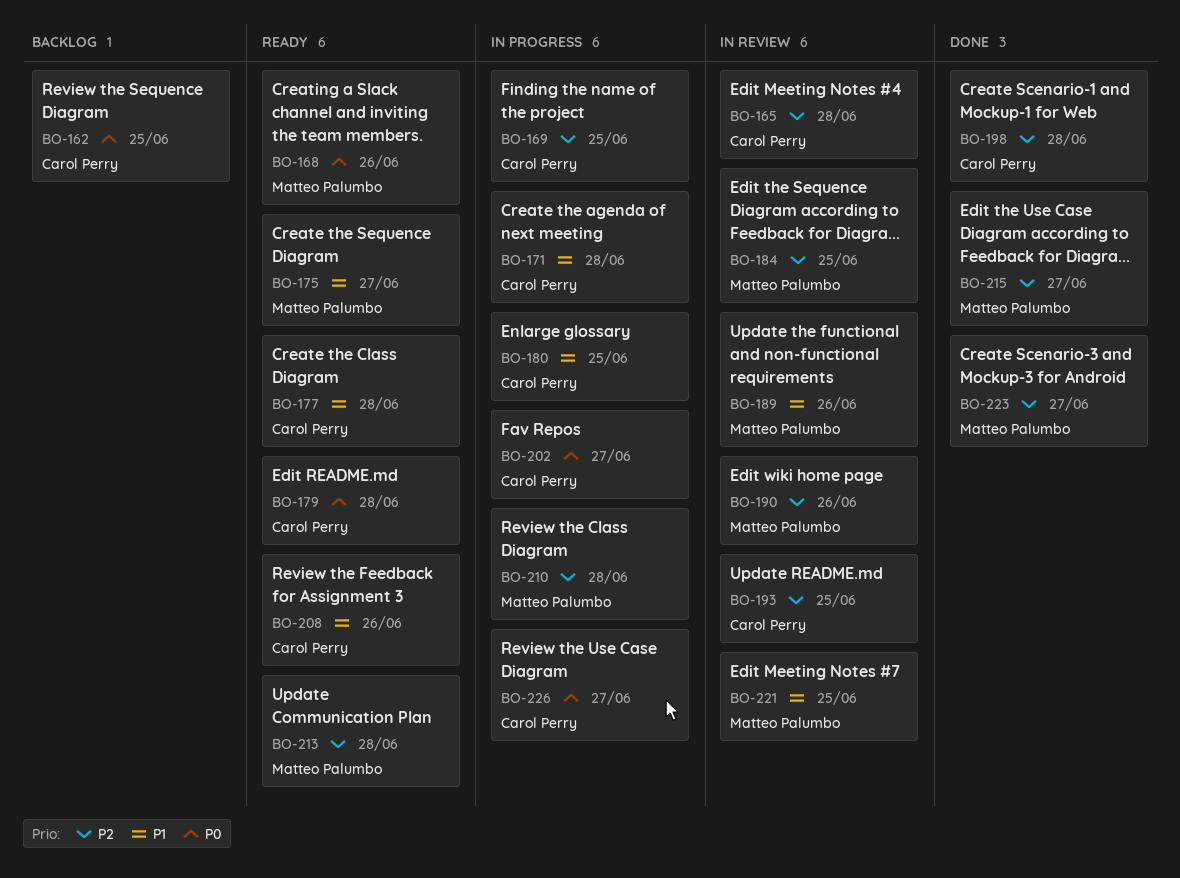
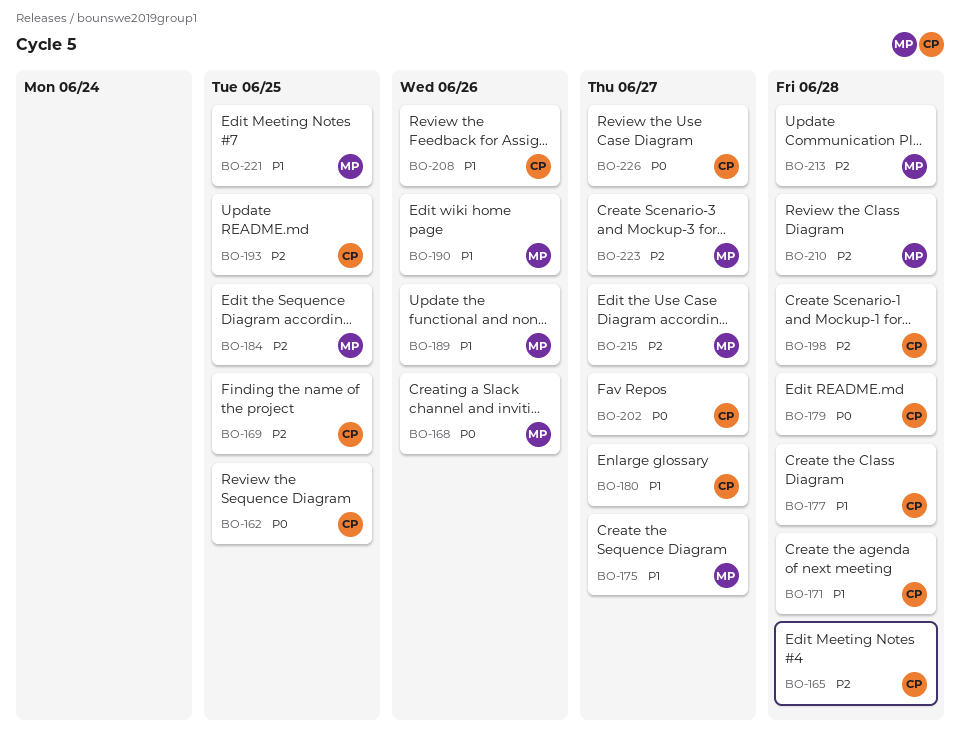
BO-180, due: Jun 25 -> Jun 27
BO-190, priority: P2 -> P1

